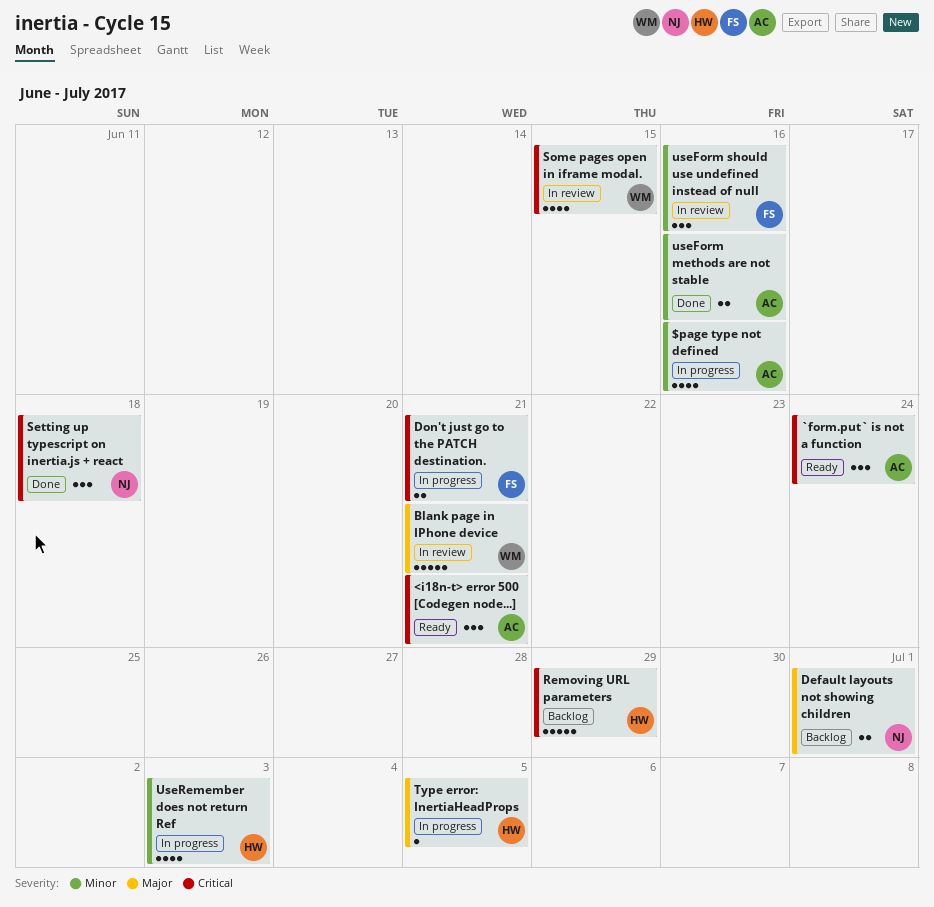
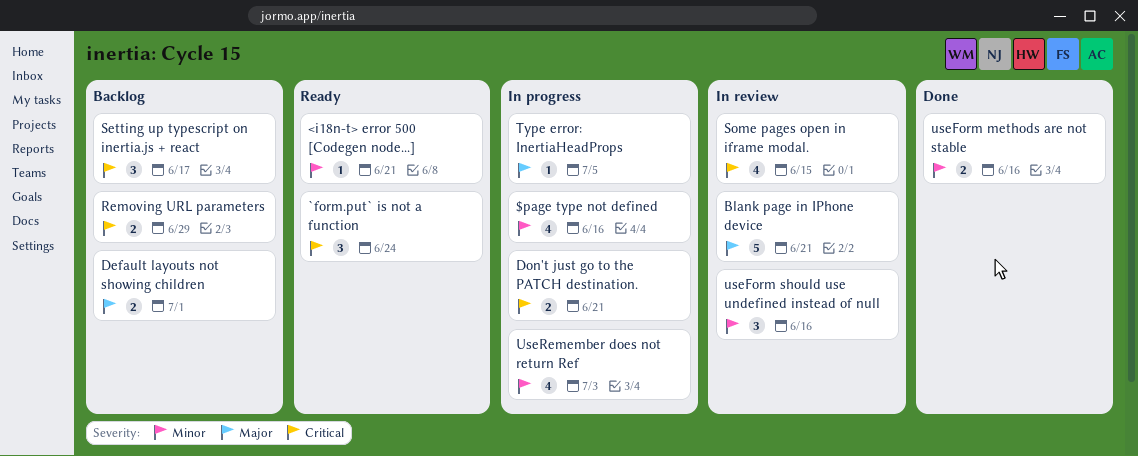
<i18n-t> error 500 [Codegen node...], priority: Critical -> Minor
<i18n-t> error 500 [Codegen node...], estimate: 3 -> 1
Removing URL parameters, estimate: 5 -> 2
Setting up typescript on inertia.js + react, status: Done -> Backlog
Setting up typescript on inertia.js + react, due: Jun 18 -> Jun 17

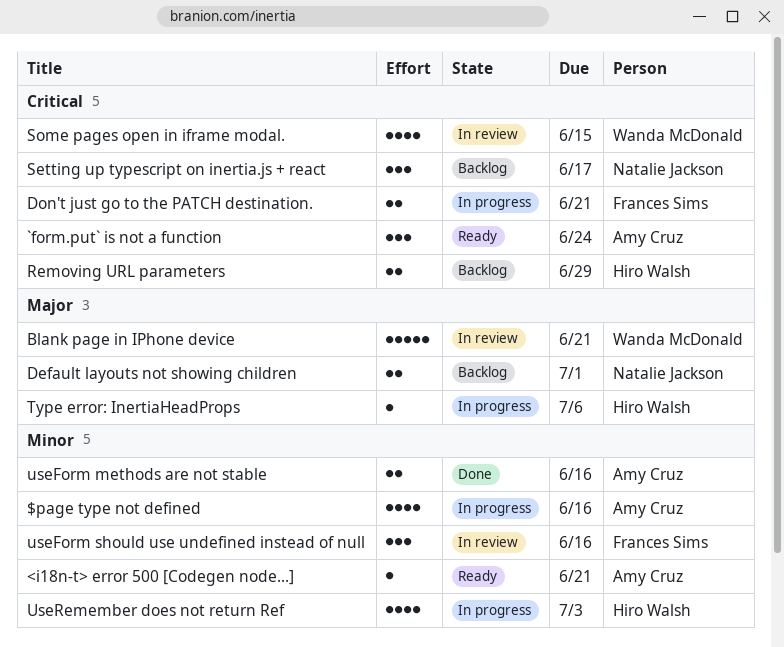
Type error: InertiaHeadProps, due: Jul 5 -> Jul 6

